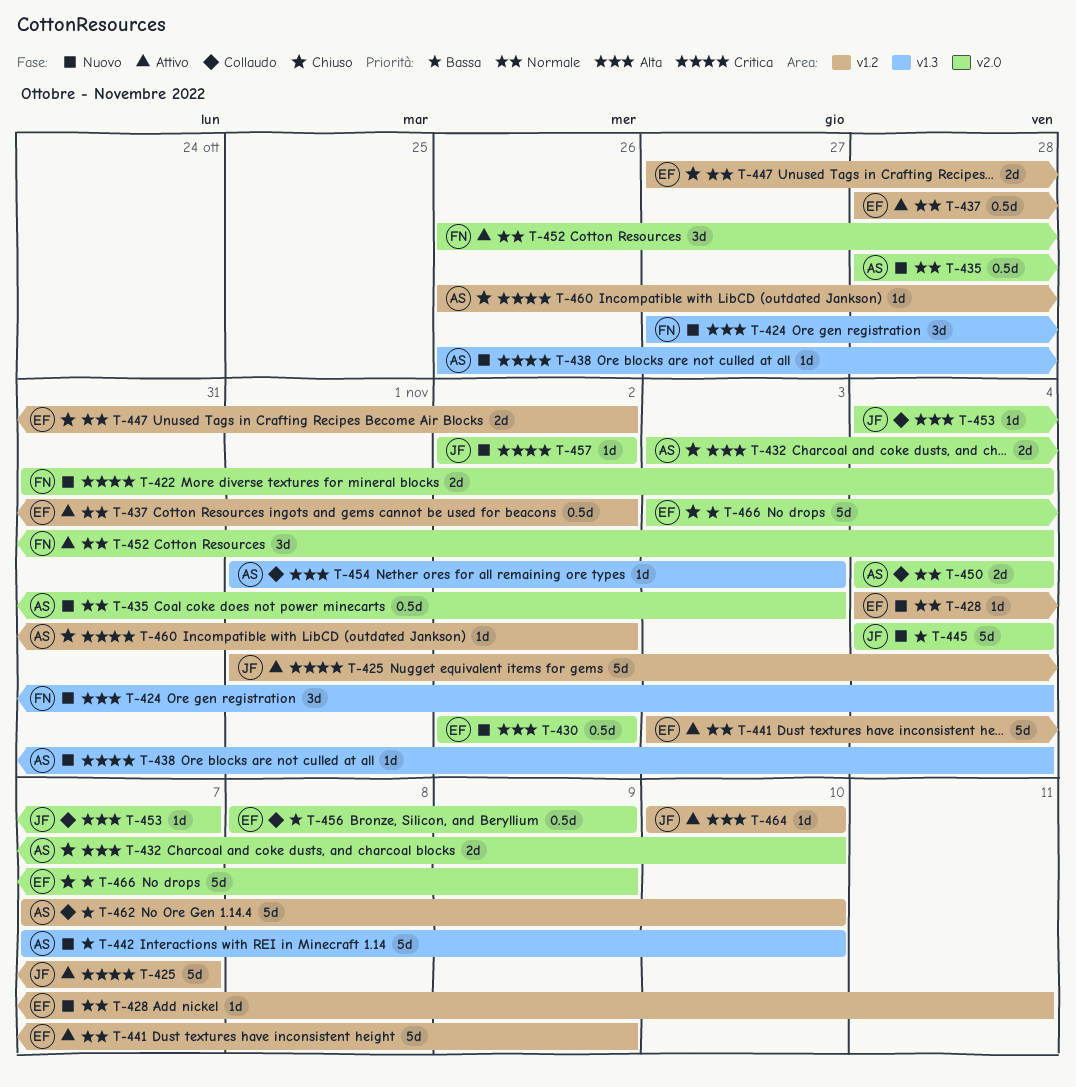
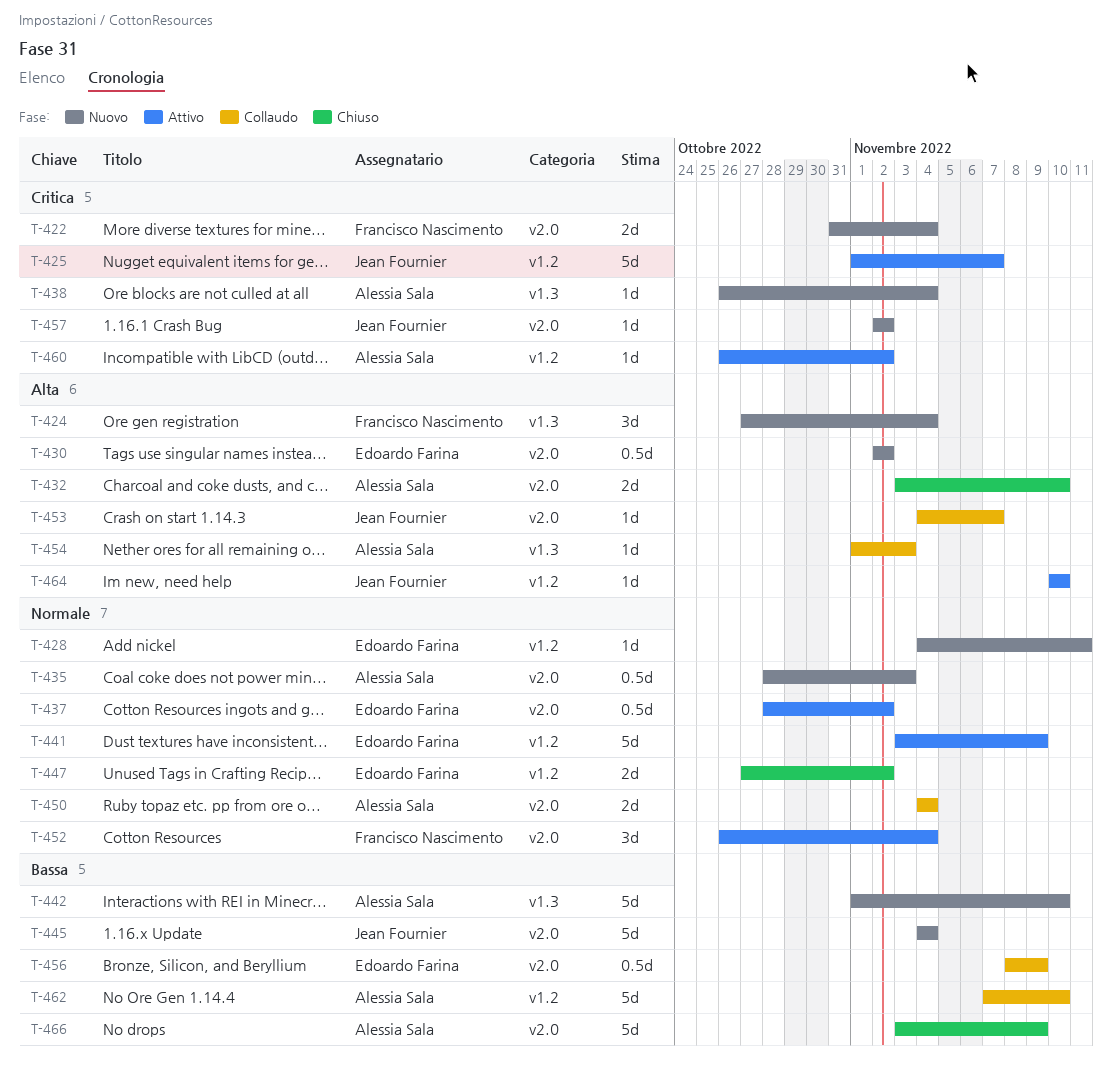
T-437, label: v1.2 -> v2.0
T-442, start: Nov 7 -> Nov 1
T-460, status: Chiuso -> Attivo
T-466, owner: Edoardo Farina -> Alessia Sala

